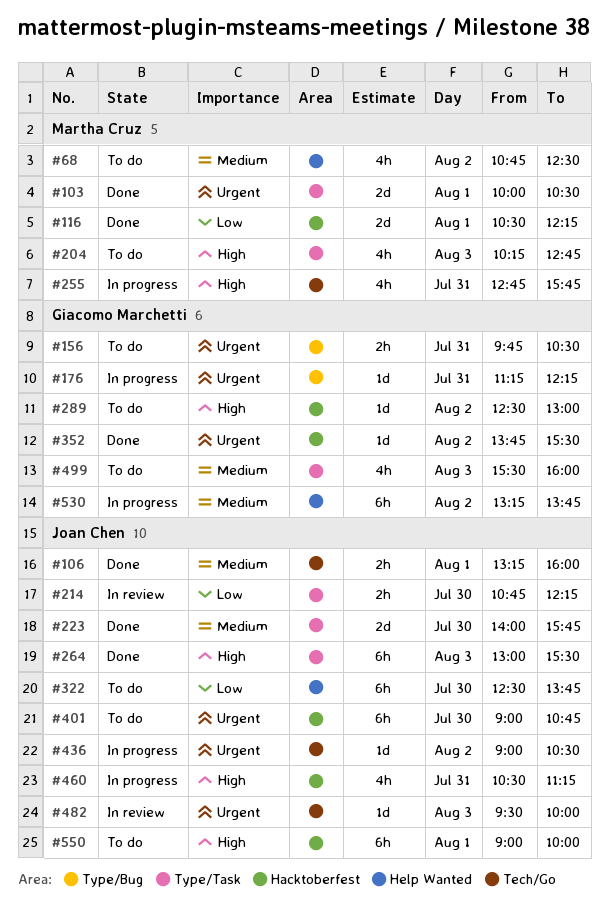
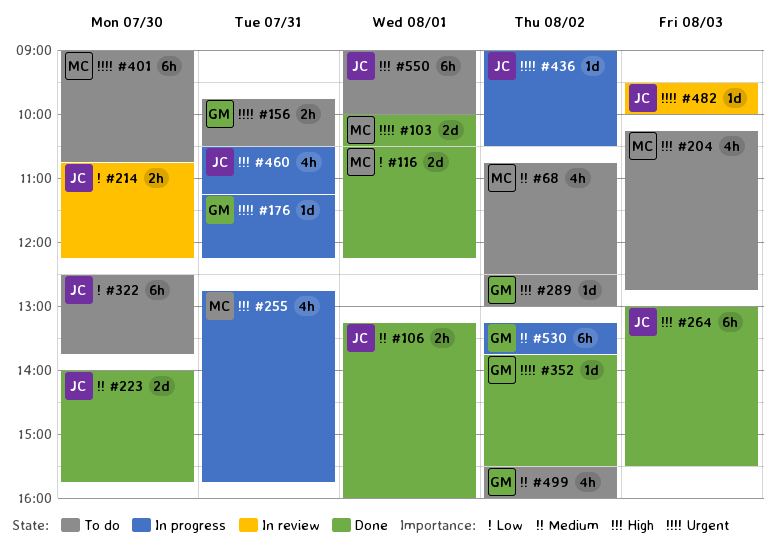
#401, owner: Joan Chen -> Martha Cruz
#499, day: Aug 3 -> Aug 2

